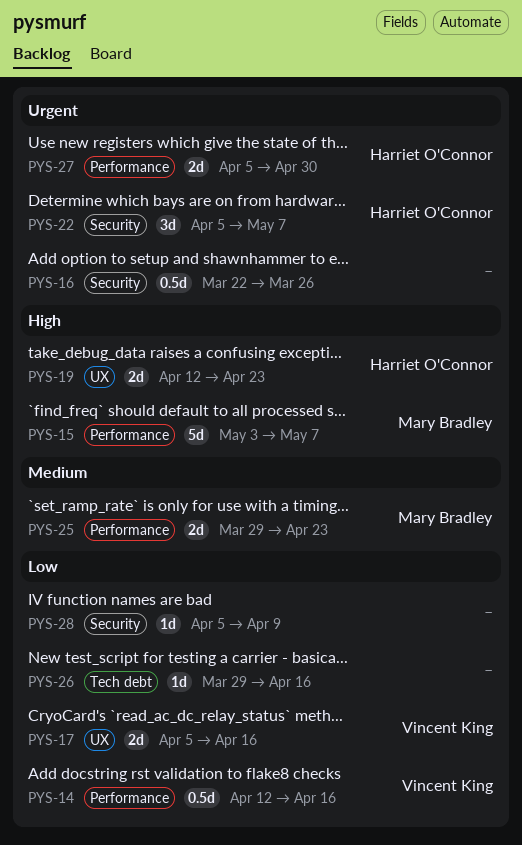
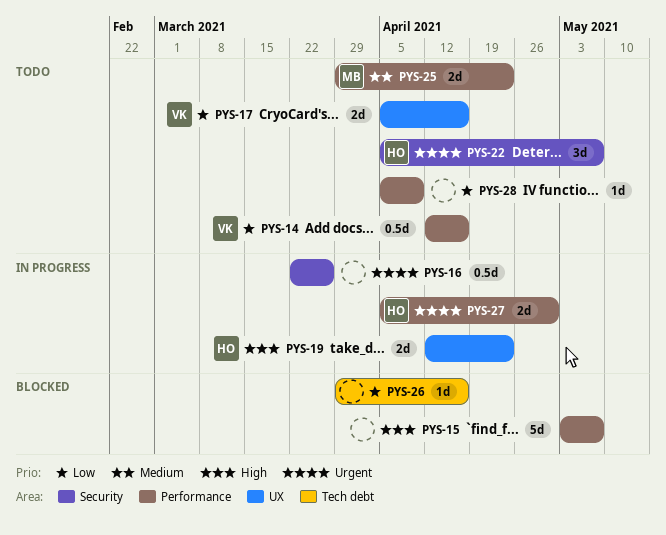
PYS-15, owner: Mary Bradley -> none
PYS-28, label: Security -> Performance

